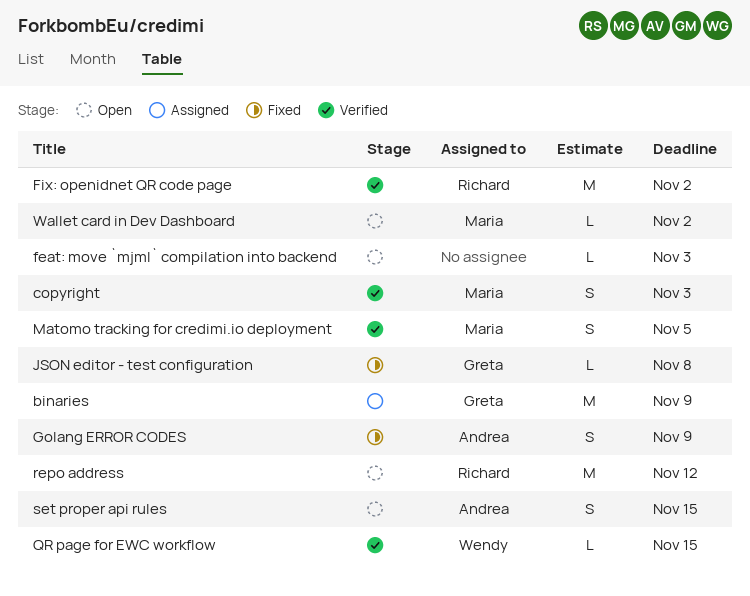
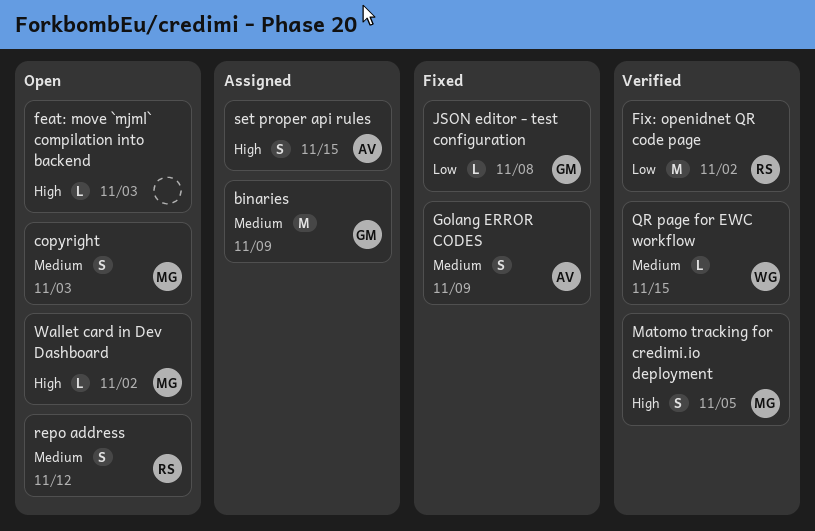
copyright, status: Verified -> Open
repo address, estimate: M -> S
set proper api rules, status: Open -> Assigned

